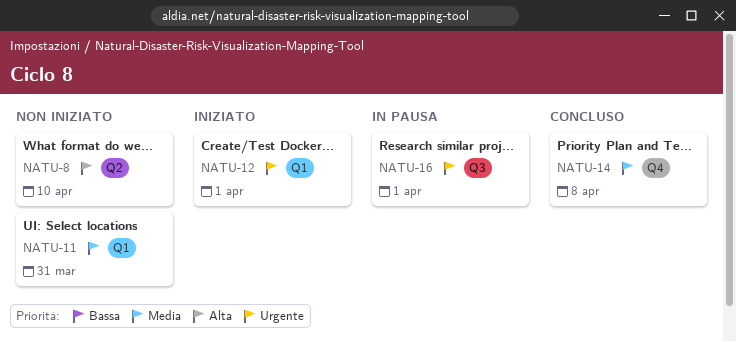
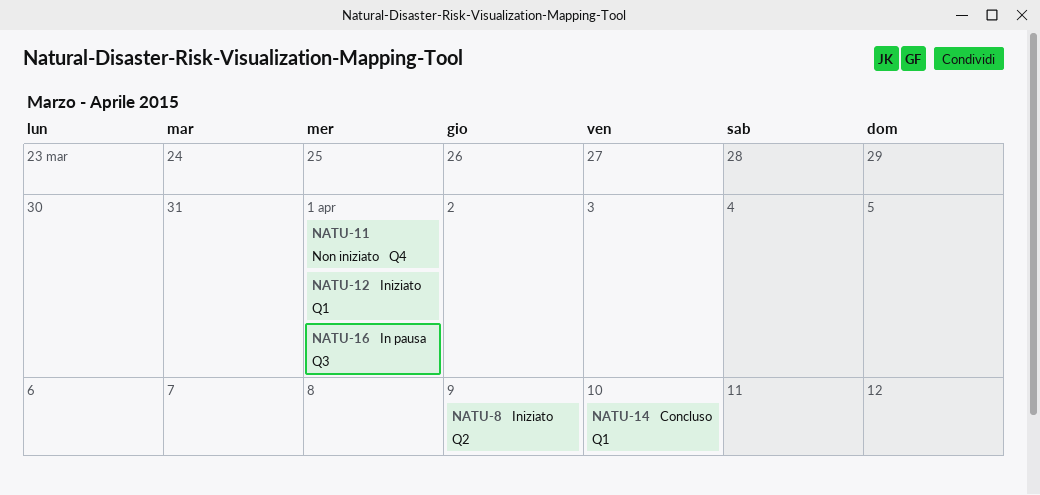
NATU-8, status: Non iniziato -> Iniziato
NATU-8, due: Apr 10 -> Apr 9
NATU-11, label: Q1 -> Q4
NATU-11, due: Mar 31 -> Apr 1
NATU-14, label: Q4 -> Q1
NATU-14, due: Apr 8 -> Apr 10

